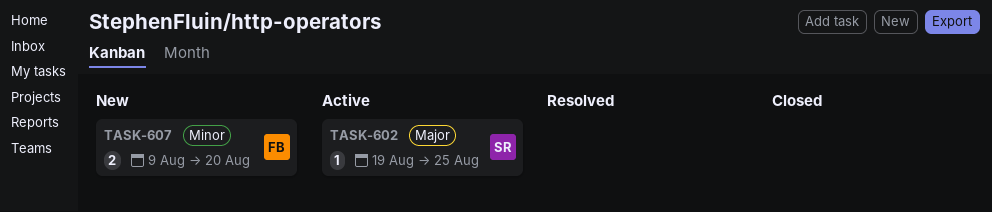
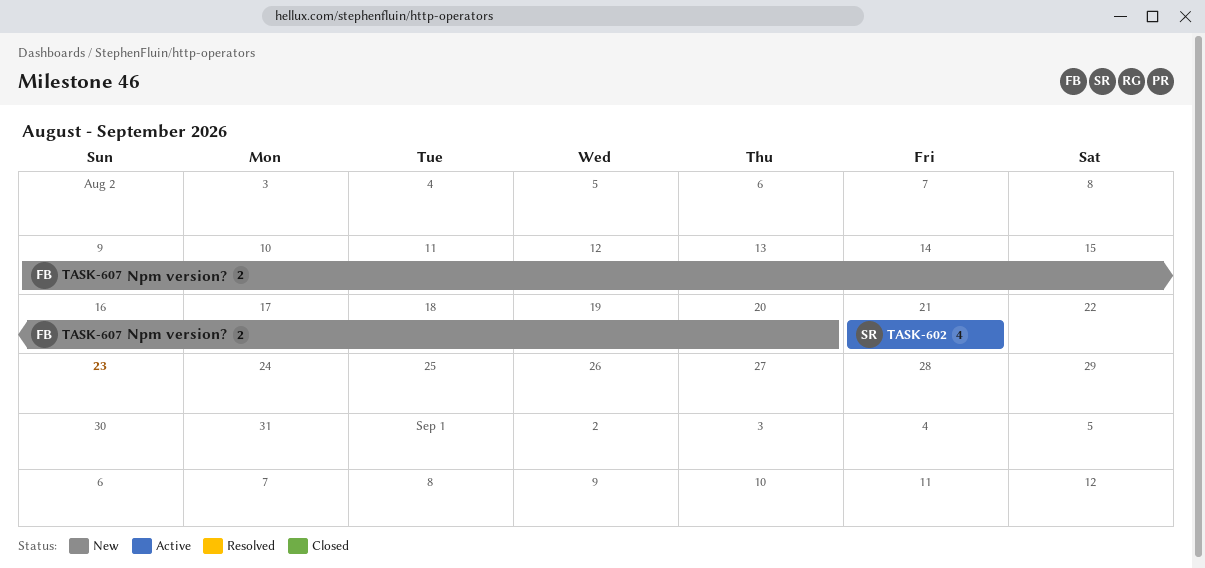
TASK-602, estimate: 1 -> 4
TASK-602, start: Aug 19 -> Aug 21
TASK-602, due: Aug 25 -> Aug 21

